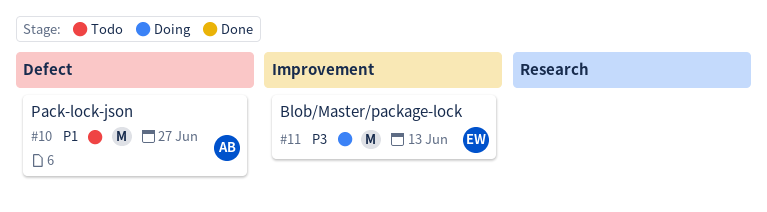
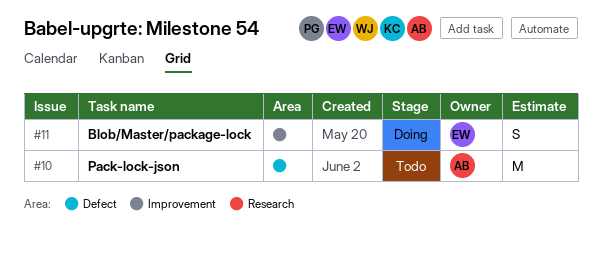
#11, estimate: M -> S

